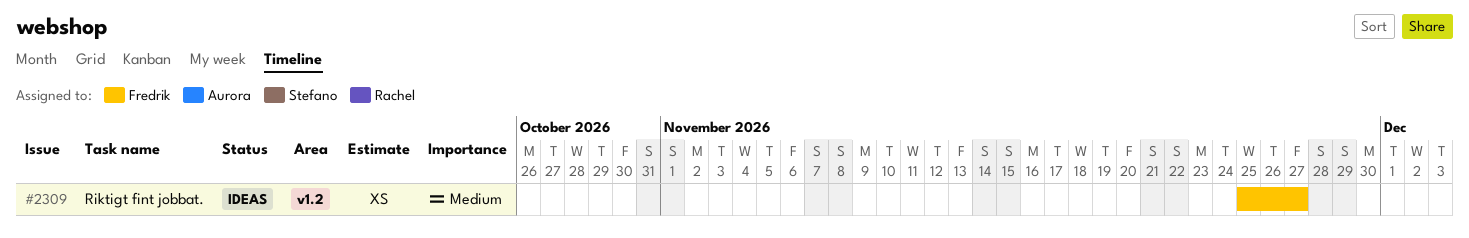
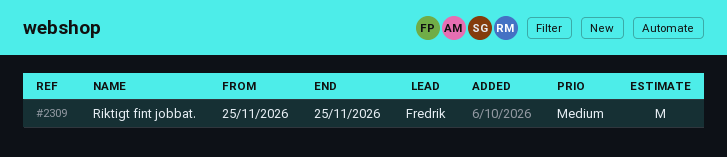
#2309, estimate: XS -> M
#2309, due: Nov 27 -> Nov 25

